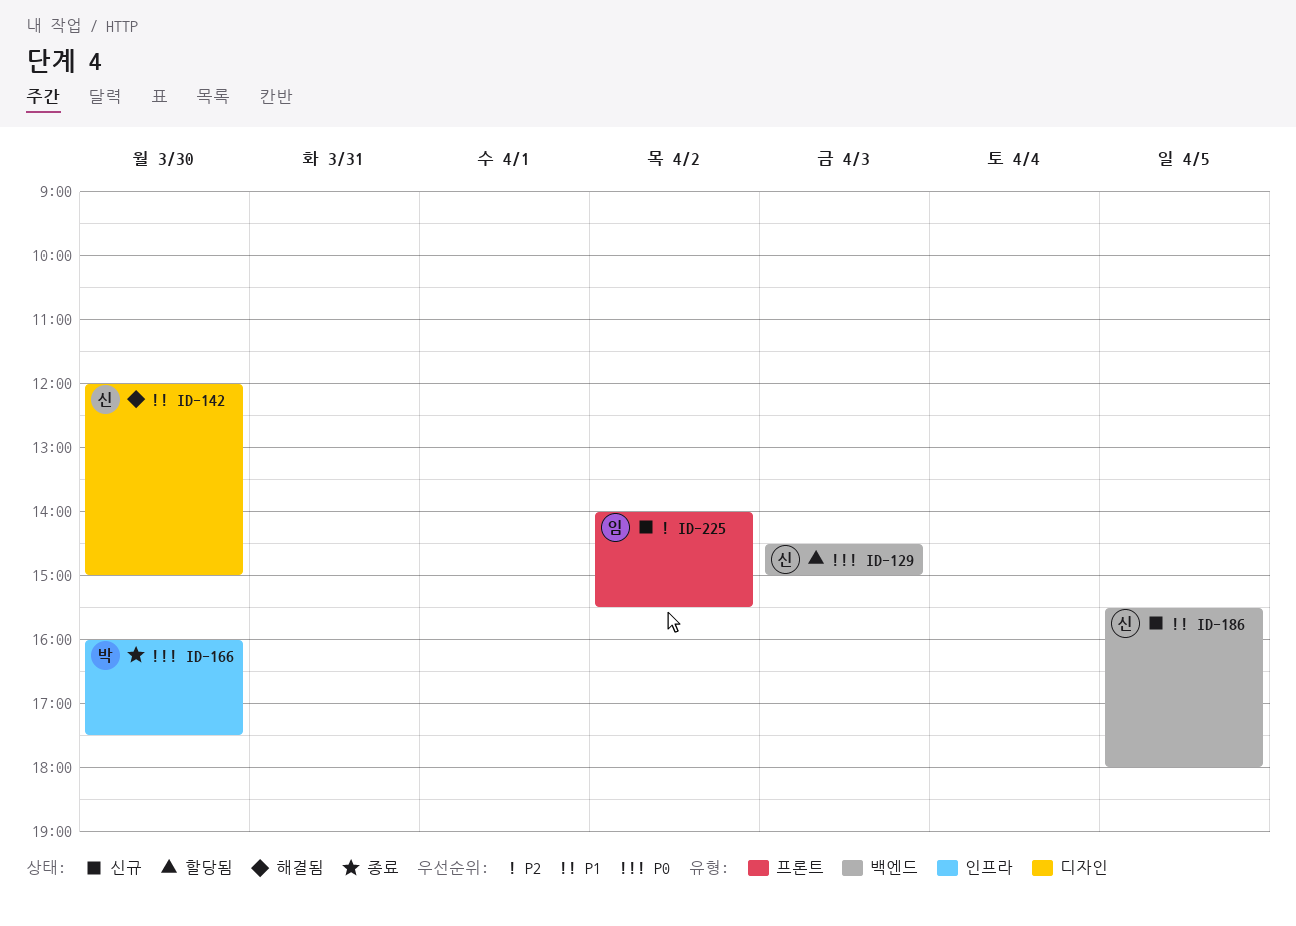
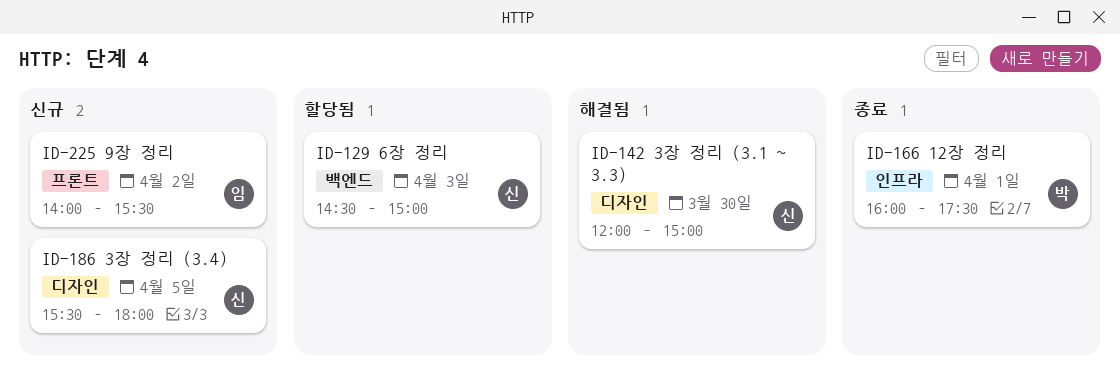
ID-166, day: Mar 30 -> Apr 1
ID-186, label: 백엔드 -> 디자인

